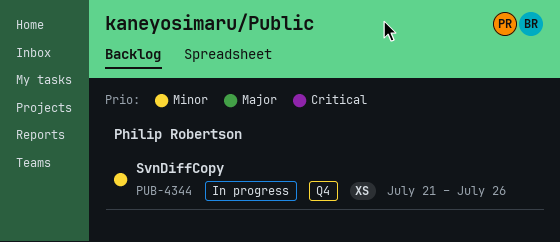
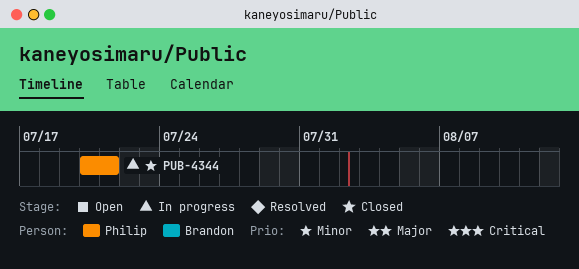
PUB-4344, start: Jul 21 -> Jul 20
PUB-4344, due: Jul 26 -> Jul 21

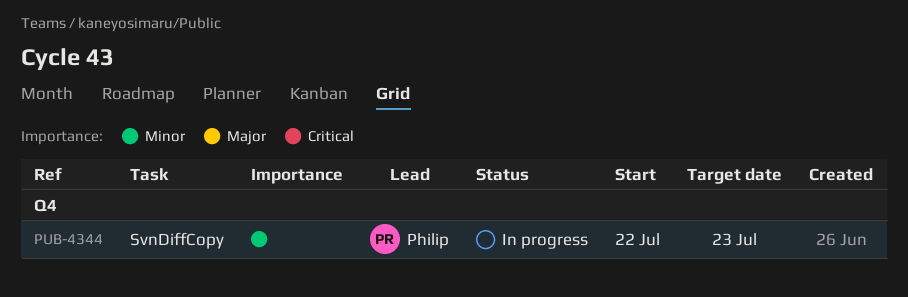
PUB-4344, start: Jul 20 -> Jul 22
PUB-4344, due: Jul 21 -> Jul 23

